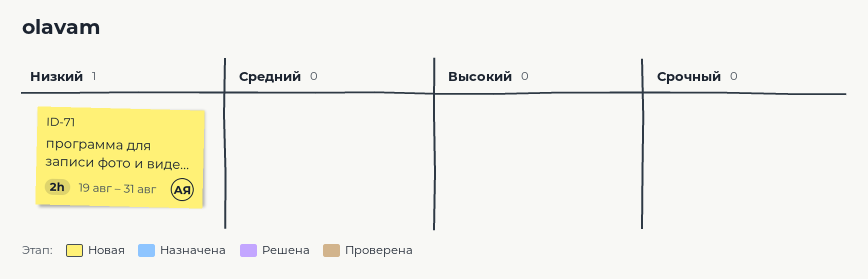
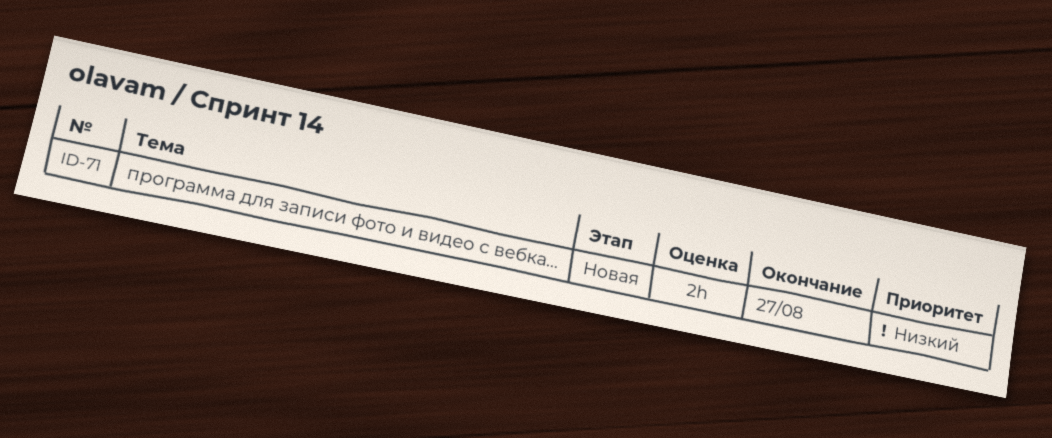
ID-71, due: Aug 31 -> Aug 27

